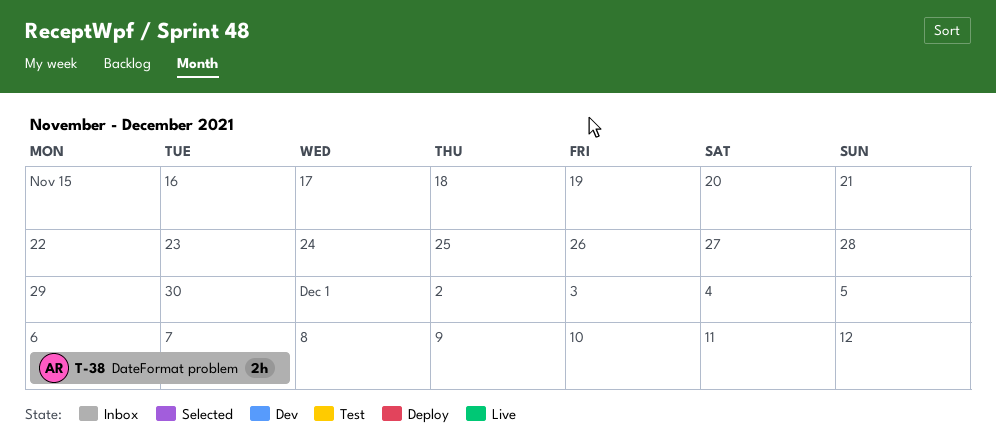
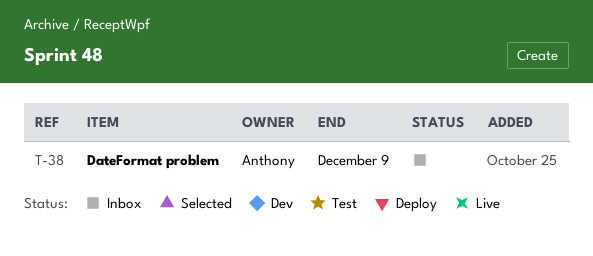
T-38, due: Dec 7 -> Dec 9

